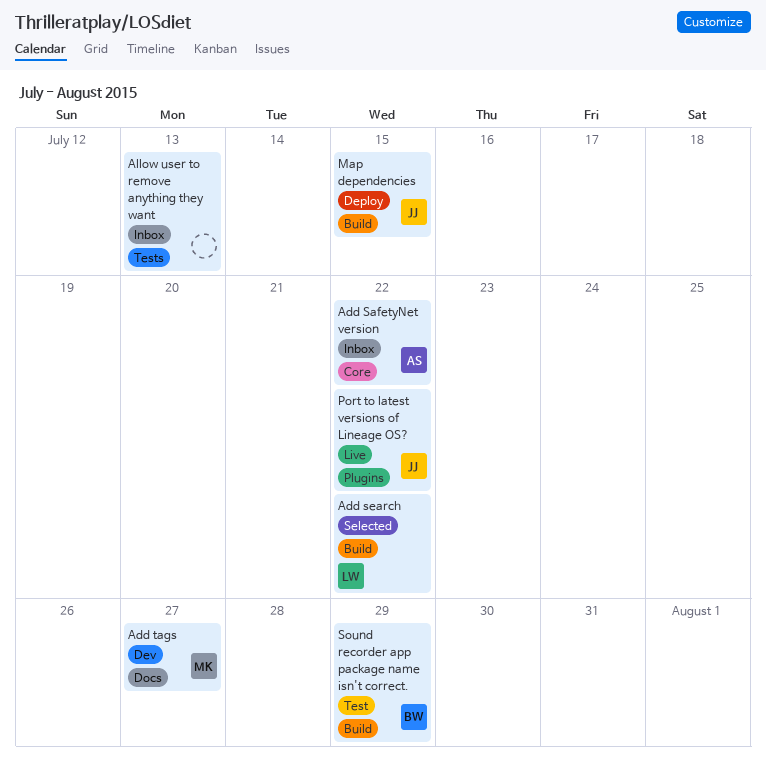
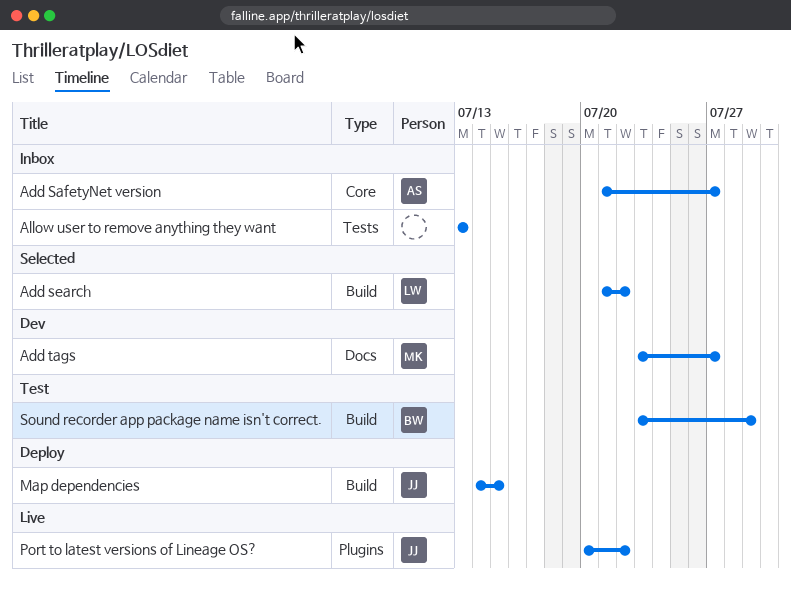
Add SafetyNet version, due: Jul 22 -> Jul 27

